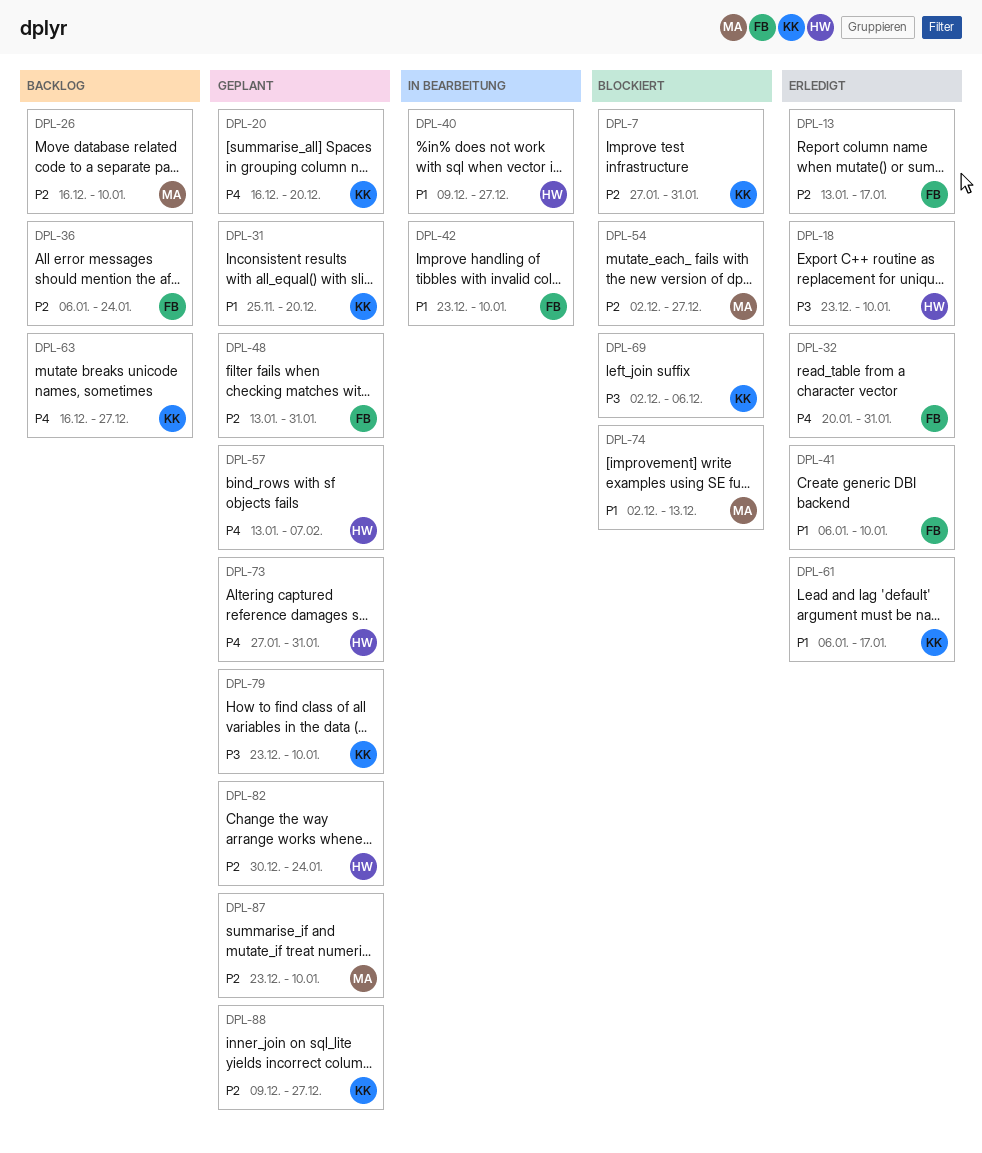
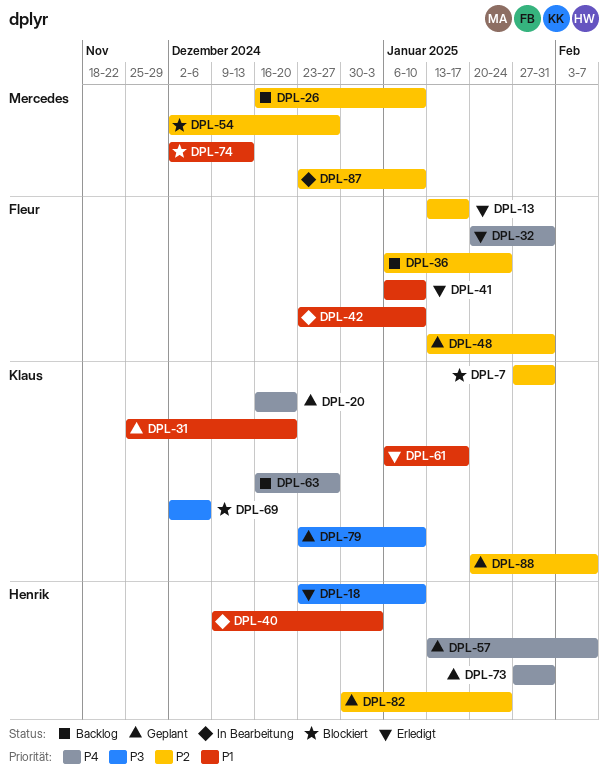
DPL-40, due: Dec 27 -> Jan 3
DPL-87, status: Geplant -> In Bearbeitung
DPL-88, start: Dec 9 -> Jan 20
DPL-88, due: Dec 27 -> Feb 7

